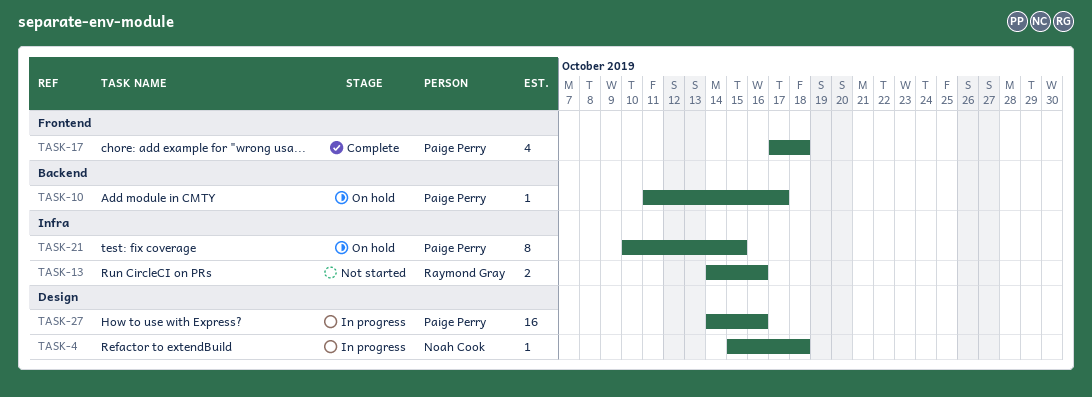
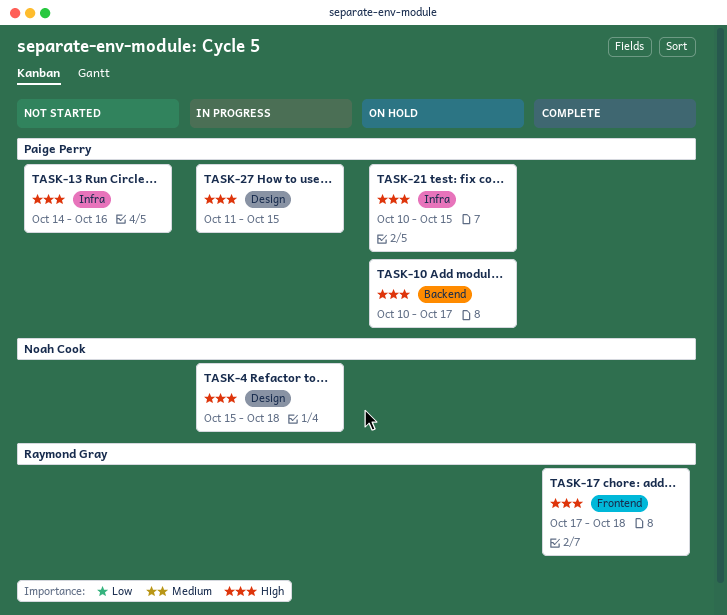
TASK-10, start: Oct 11 -> Oct 10
TASK-13, owner: Raymond Gray -> Paige Perry
TASK-17, owner: Paige Perry -> Raymond Gray
TASK-27, start: Oct 14 -> Oct 11
TASK-27, due: Oct 16 -> Oct 15

